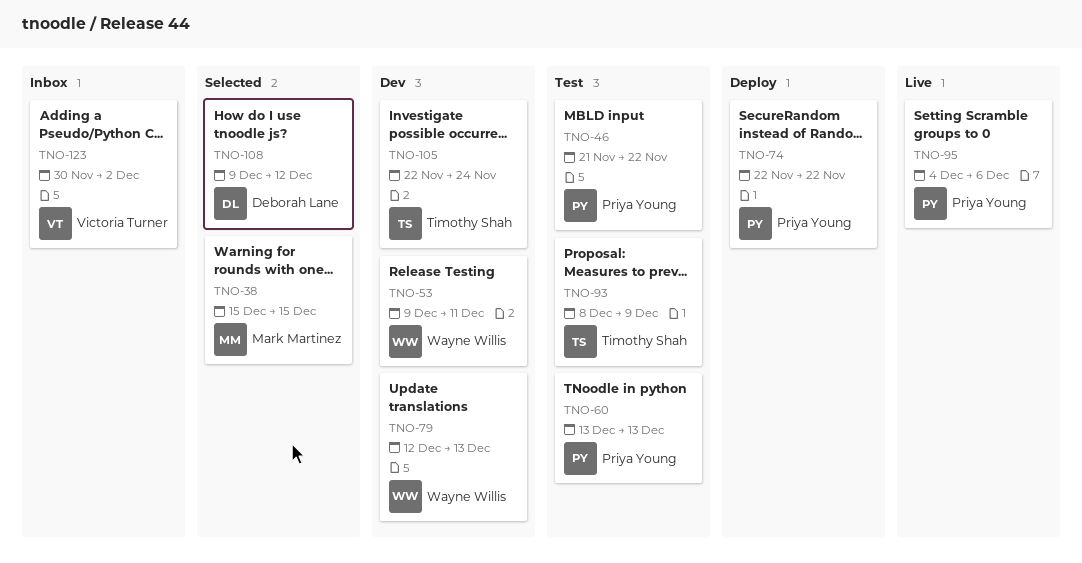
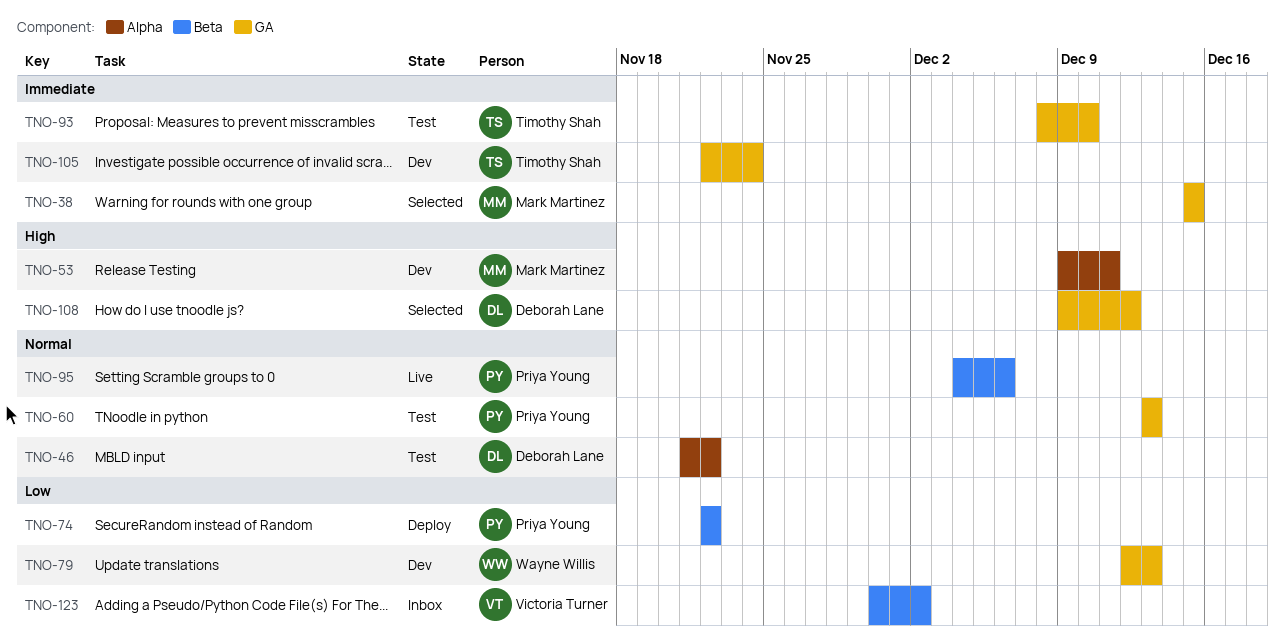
TNO-46, owner: Priya Young -> Deborah Lane
TNO-53, owner: Wayne Willis -> Mark Martinez
TNO-93, due: Dec 9 -> Dec 10

